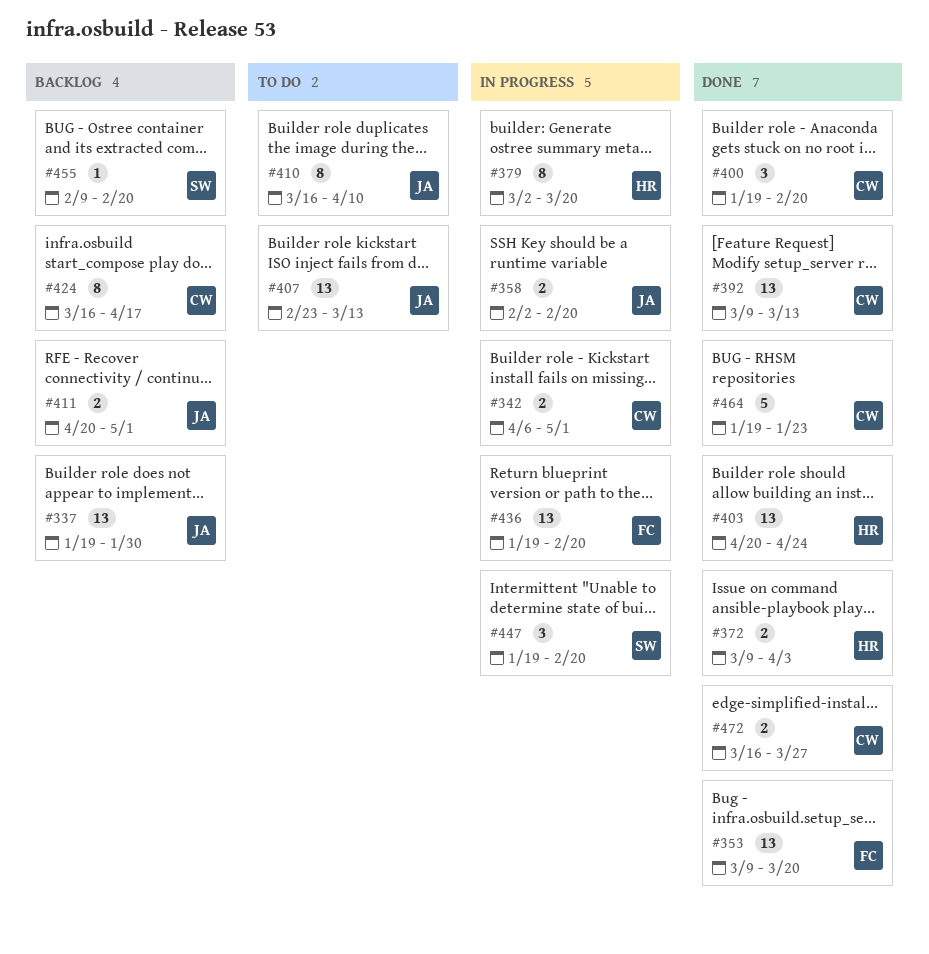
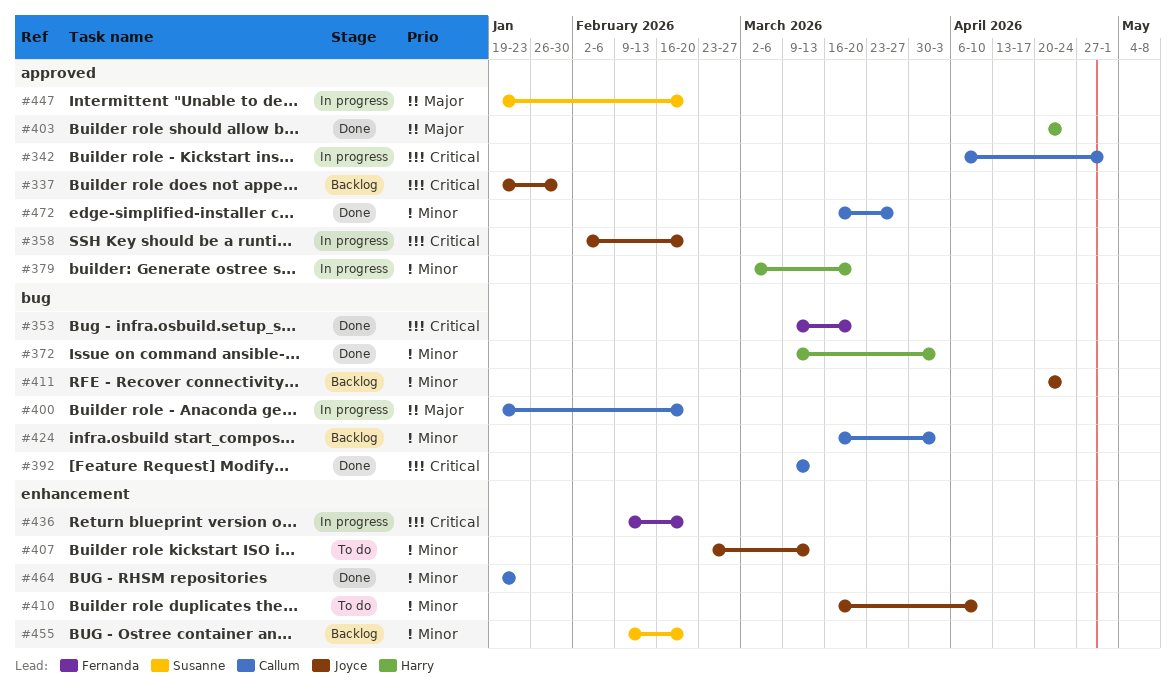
#400, status: Done -> In progress
#411, due: May 1 -> Apr 24
#424, due: Apr 17 -> Apr 3
#436, start: Jan 19 -> Feb 9

